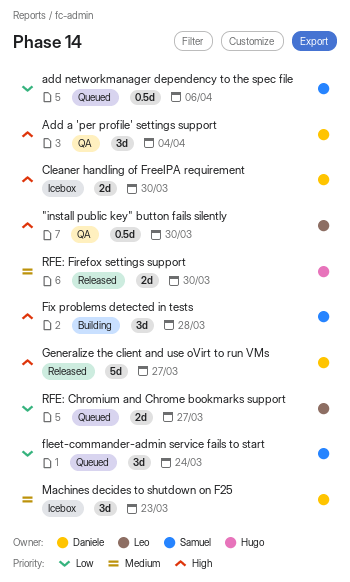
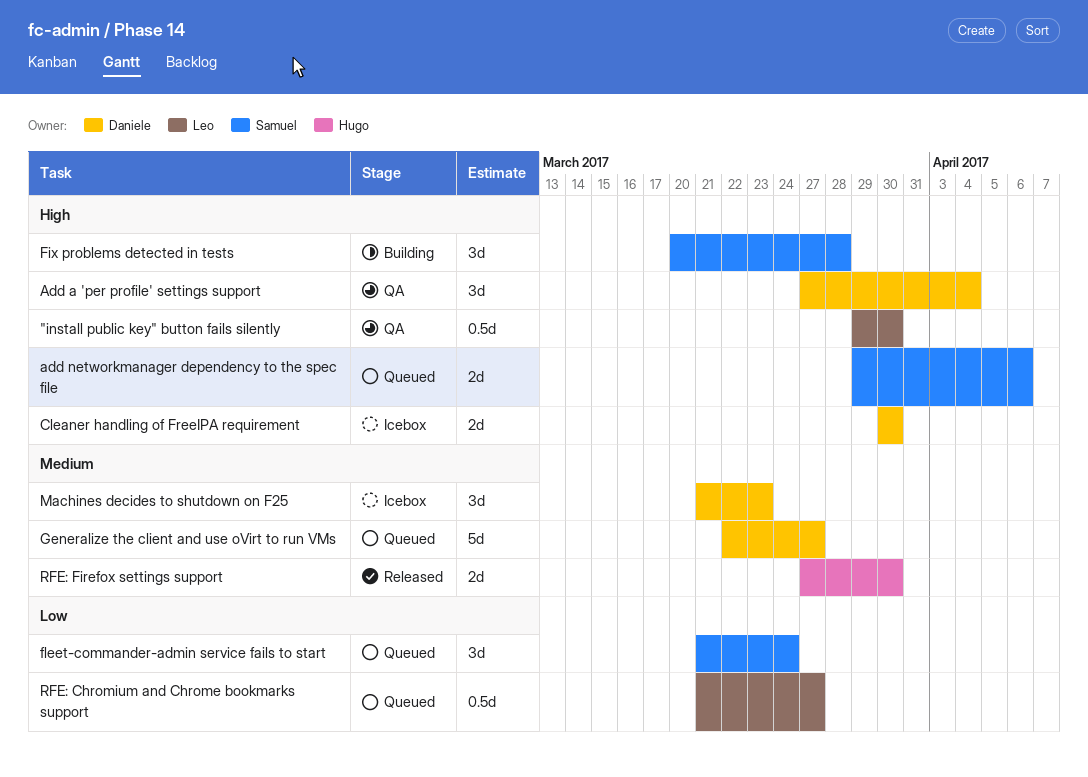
add networkmanager dependency to the spec file, priority: Low -> High
add networkmanager dependency to the spec file, estimate: 0.5d -> 2d
Generalize the client and use oVirt to run VMs, status: Released -> Queued
Generalize the client and use oVirt to run VMs, priority: High -> Medium
RFE: Chromium and Chrome bookmarks support, estimate: 2d -> 0.5d

